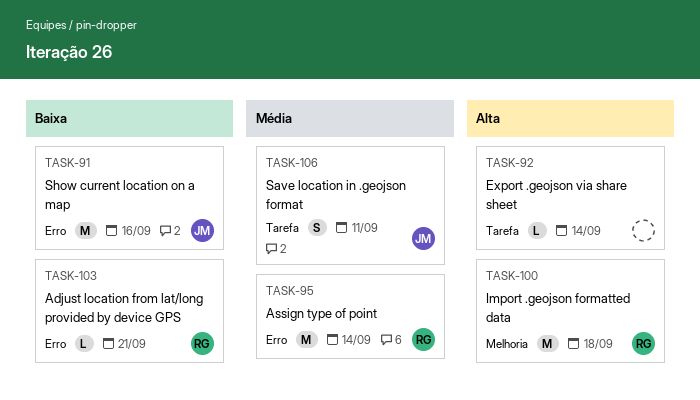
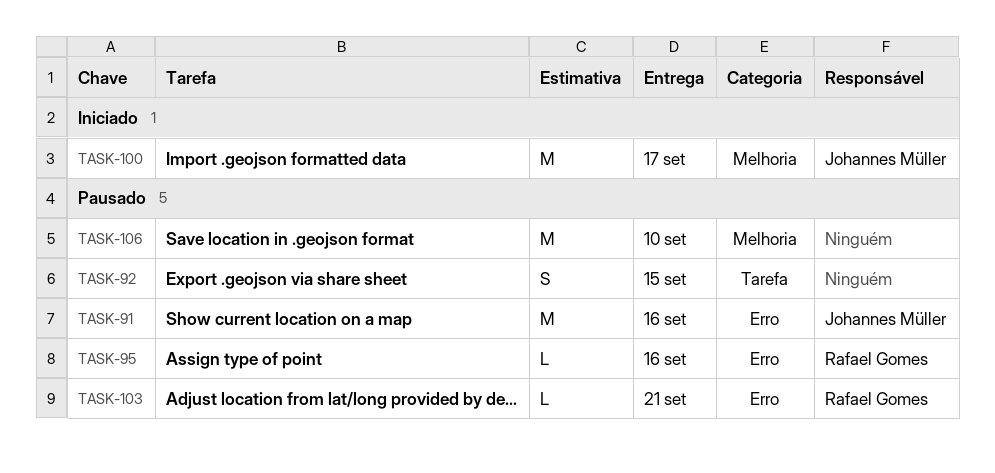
TASK-92, estimate: L -> S
TASK-92, due: Sep 14 -> Sep 15
TASK-95, estimate: M -> L
TASK-95, due: Sep 14 -> Sep 16
TASK-100, owner: Rafael Gomes -> Johannes Müller
TASK-100, due: Sep 18 -> Sep 17
TASK-106, owner: Johannes Müller -> none
TASK-106, label: Tarefa -> Melhoria
TASK-106, estimate: S -> M
TASK-106, due: Sep 11 -> Sep 10

